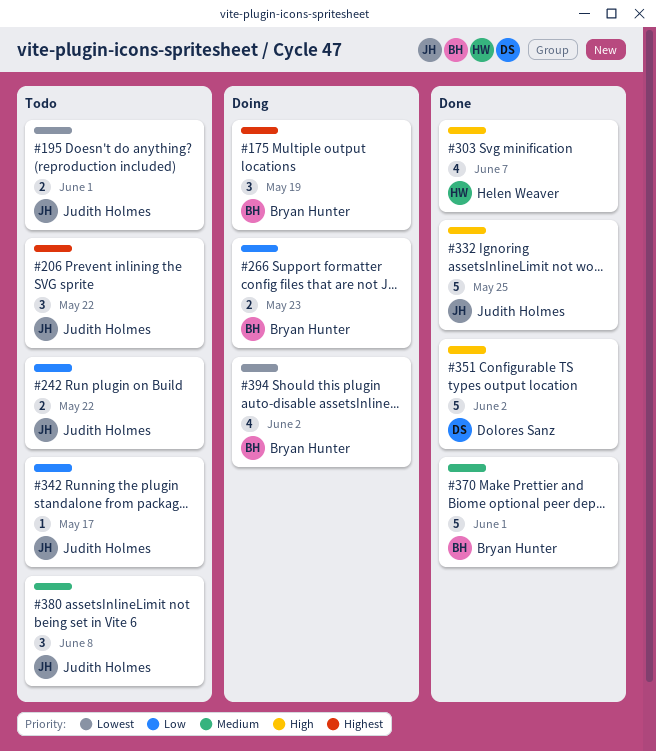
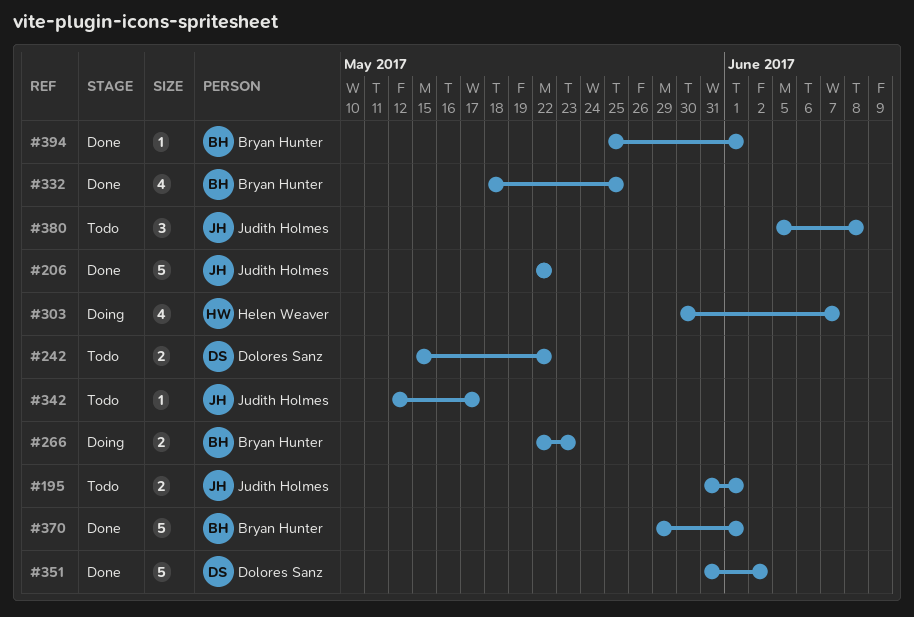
#175: present -> none
#206, status: Todo -> Done
#206, estimate: 3 -> 5
#242, owner: Judith Holmes -> Dolores Sanz
#303, status: Done -> Doing
#332, owner: Judith Holmes -> Bryan Hunter
#332, estimate: 5 -> 4
#394, status: Doing -> Done
#394, estimate: 4 -> 1
#394, due: Jun 2 -> Jun 1

